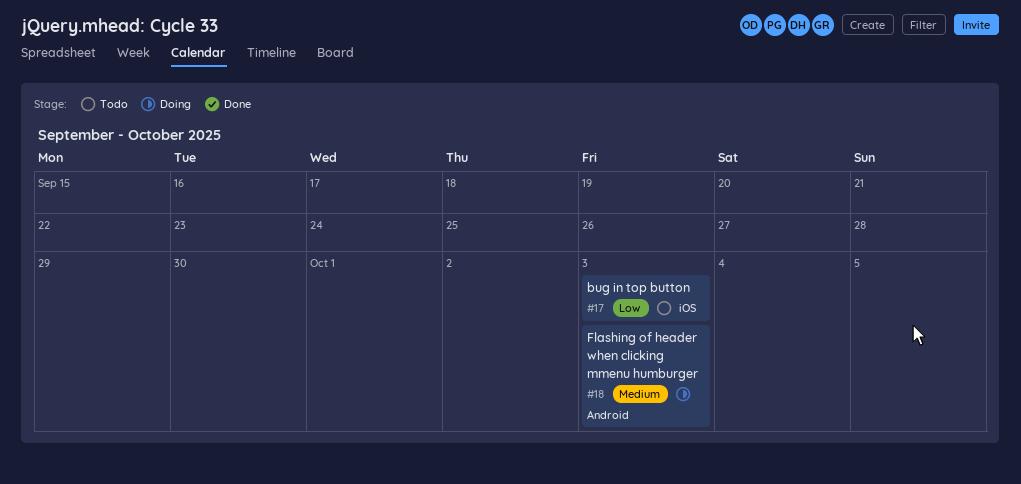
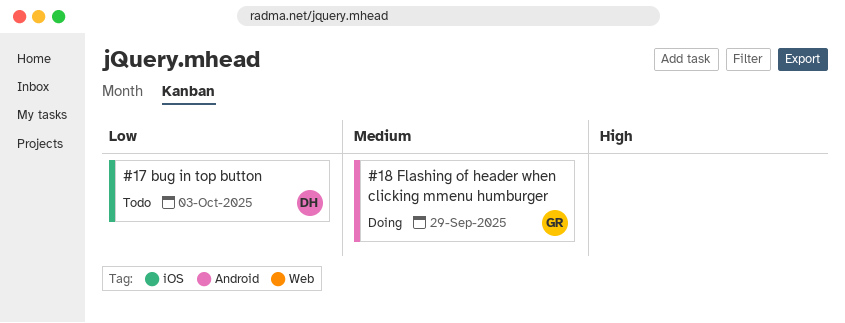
#18, due: Oct 3 -> Sep 29

